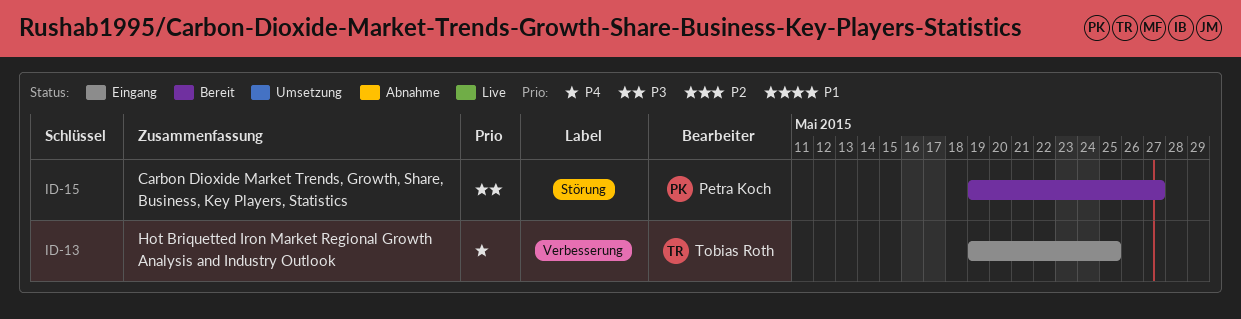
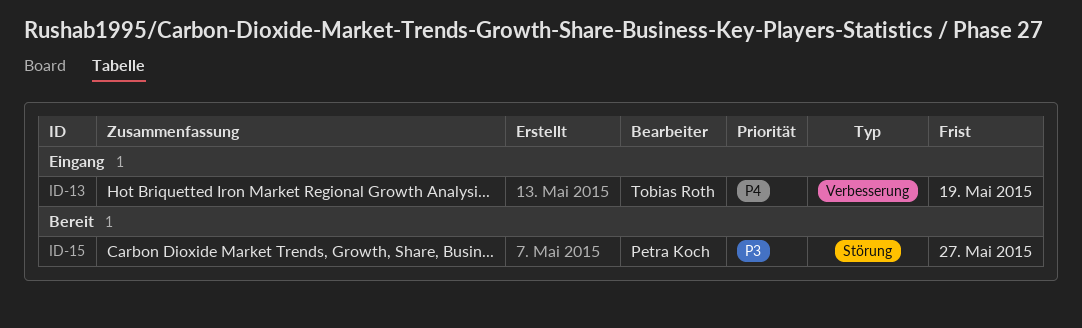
ID-13, due: May 25 -> May 19

